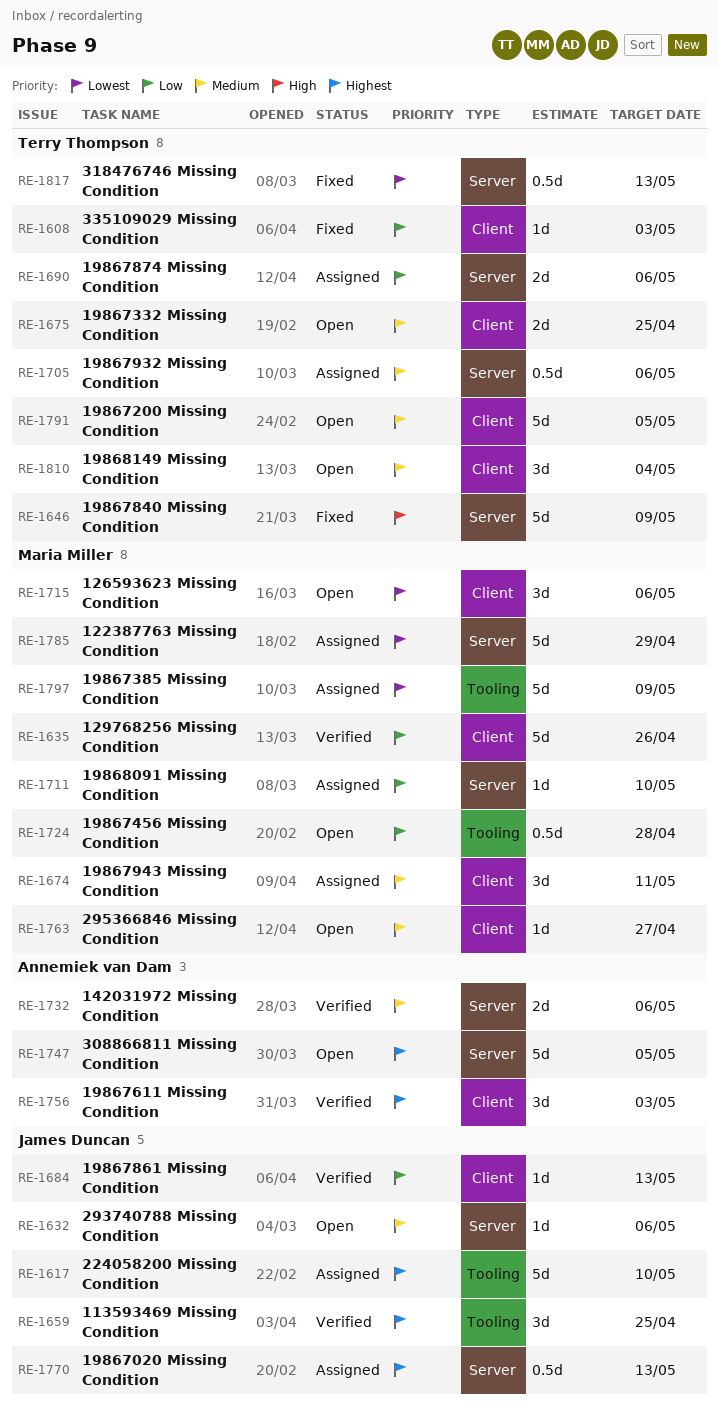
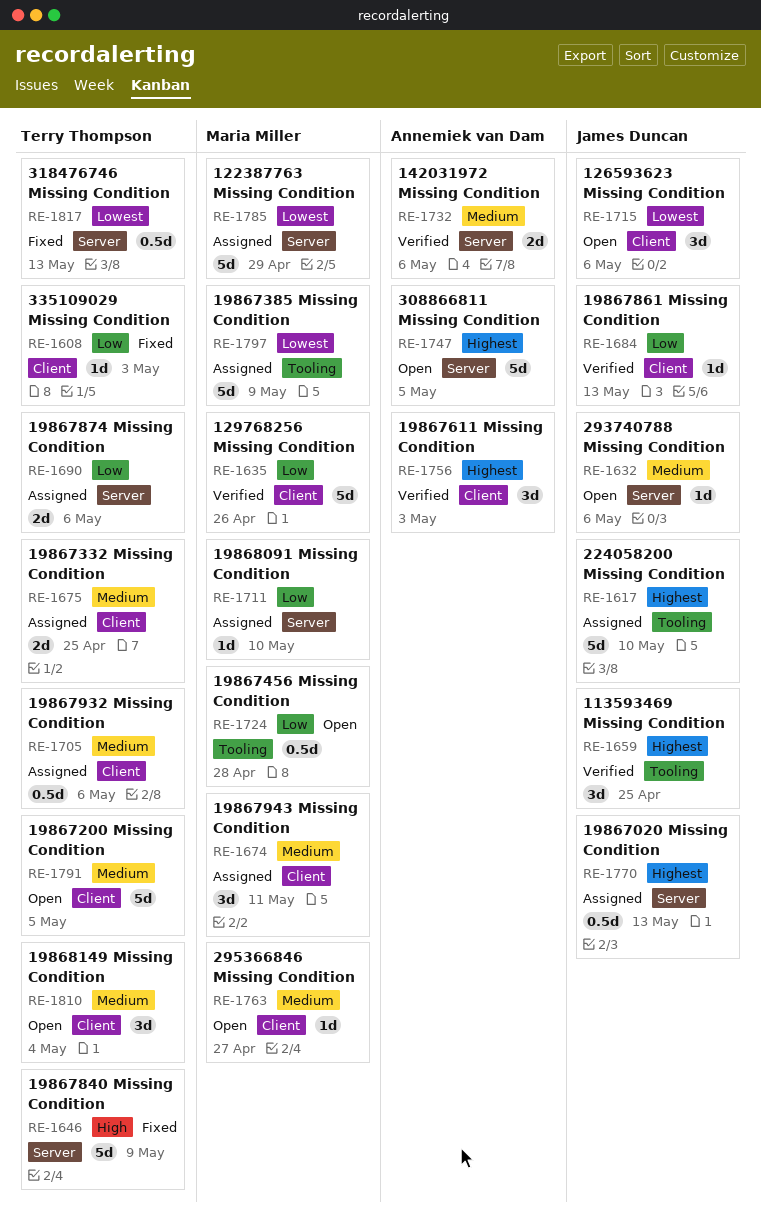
RE-1675, status: Open -> Assigned
RE-1705, label: Server -> Client
RE-1715, owner: Maria Miller -> James Duncan

